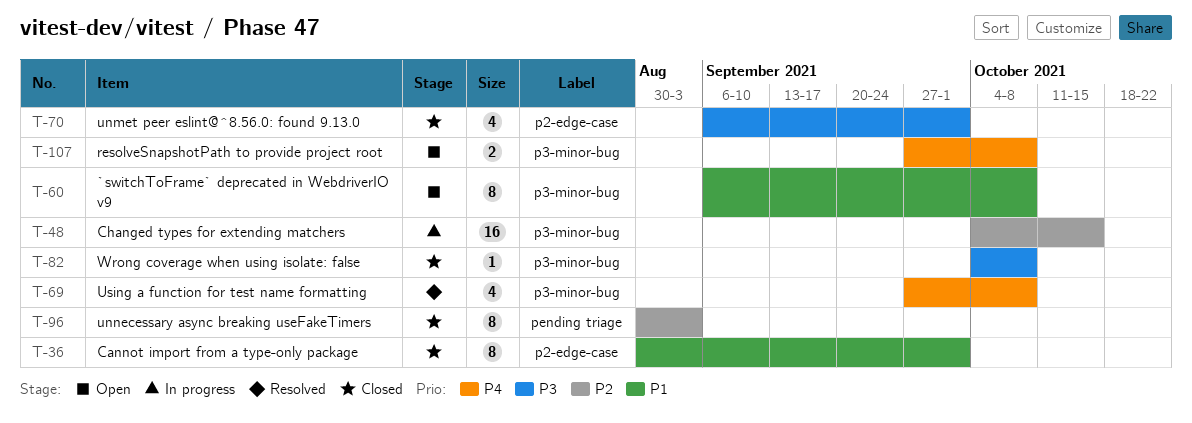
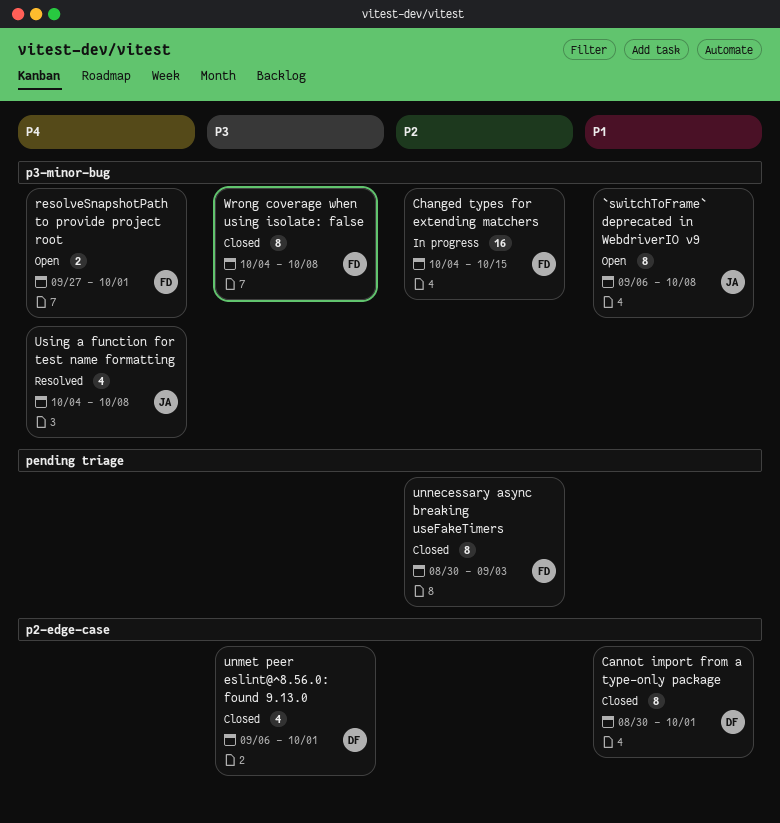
resolveSnapshotPath to provide project root, due: Oct 8 -> Oct 1
Using a function for test name formatting, start: Sep 27 -> Oct 4
Wrong coverage when using isolate: false, estimate: 1 -> 8

